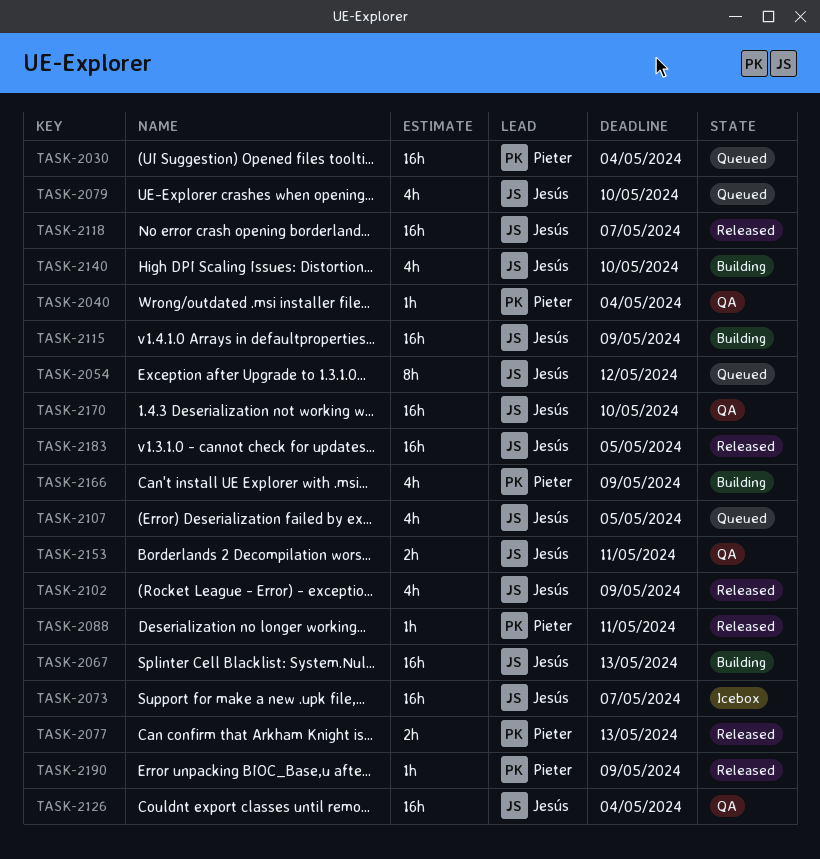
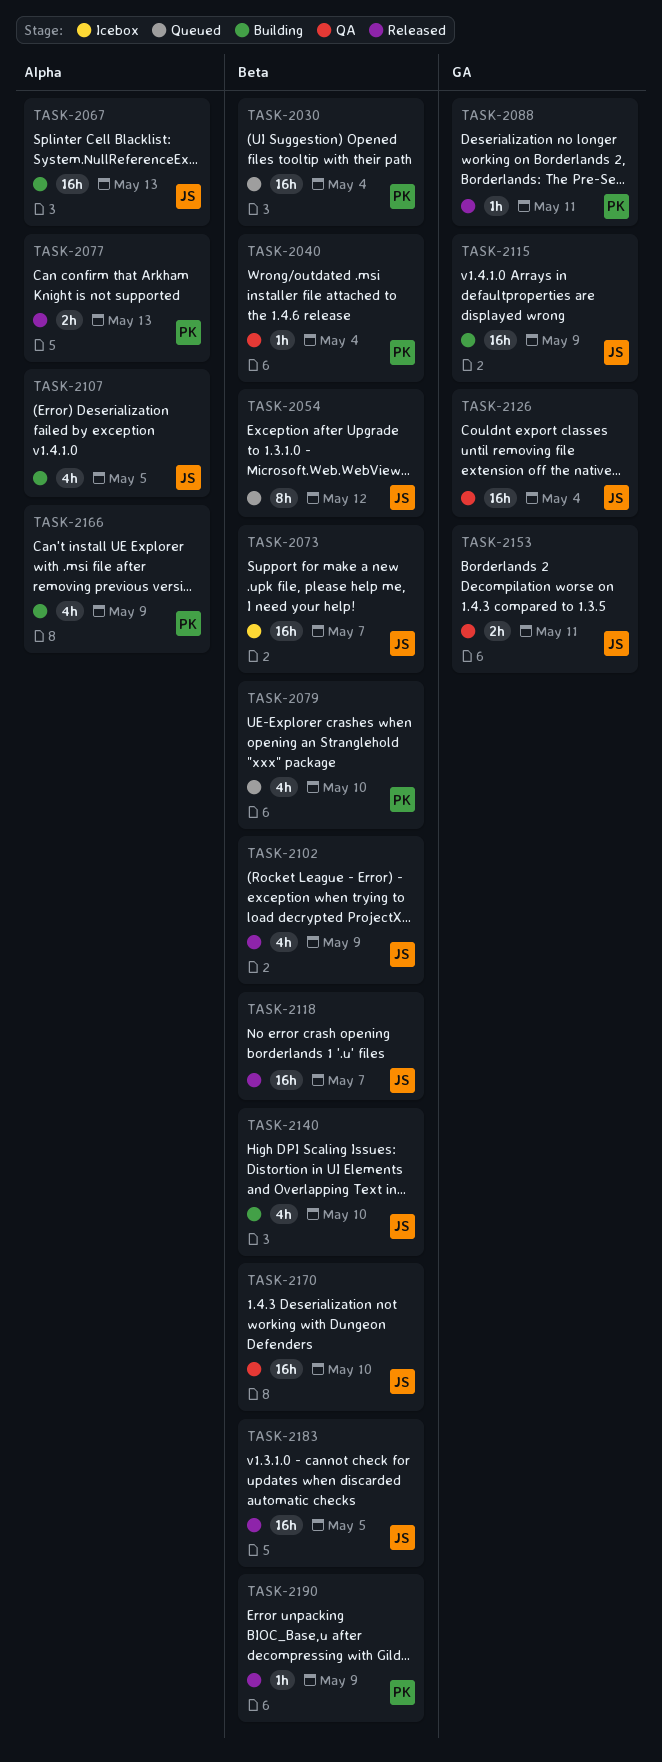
TASK-2079, owner: Jesús -> Pieter
TASK-2107, status: Queued -> Building

